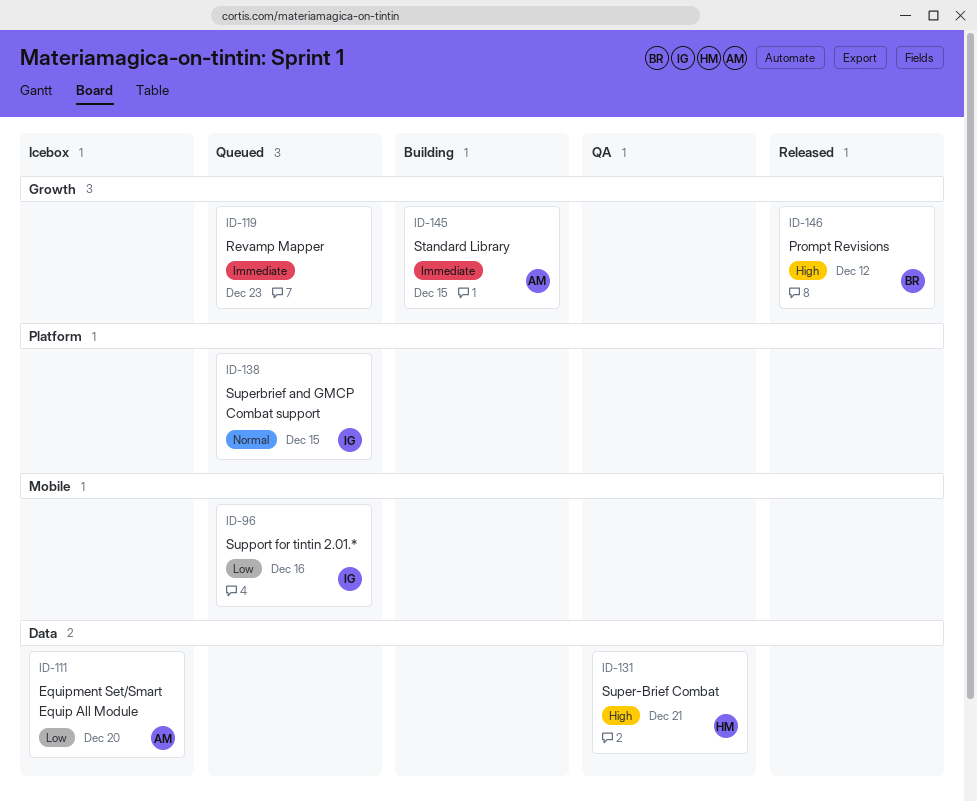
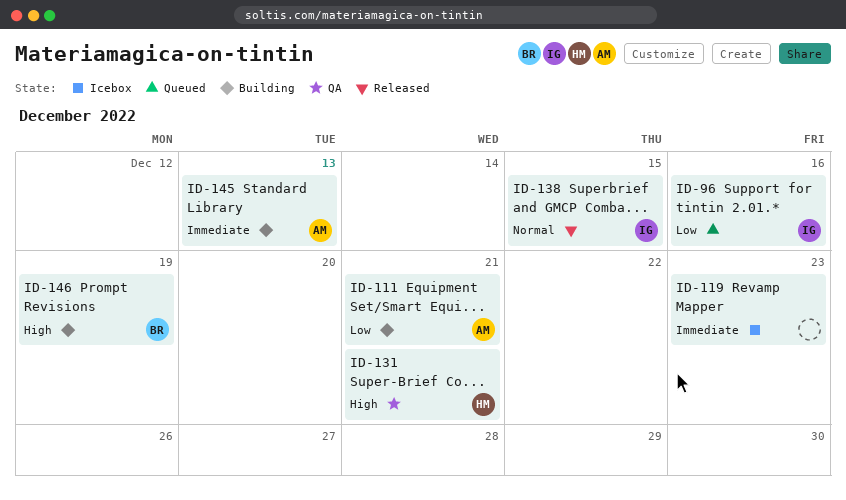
ID-111, status: Icebox -> Building
ID-111, due: Dec 20 -> Dec 21
ID-119, status: Queued -> Icebox
ID-138, status: Queued -> Released
ID-145, due: Dec 15 -> Dec 13
ID-146, status: Released -> Building
ID-146, due: Dec 12 -> Dec 19

